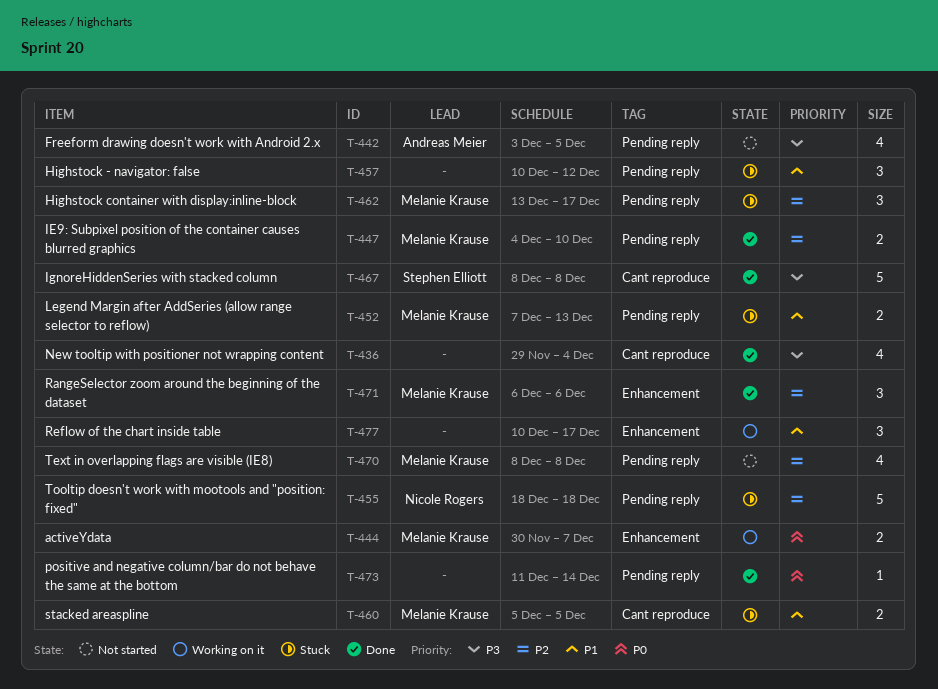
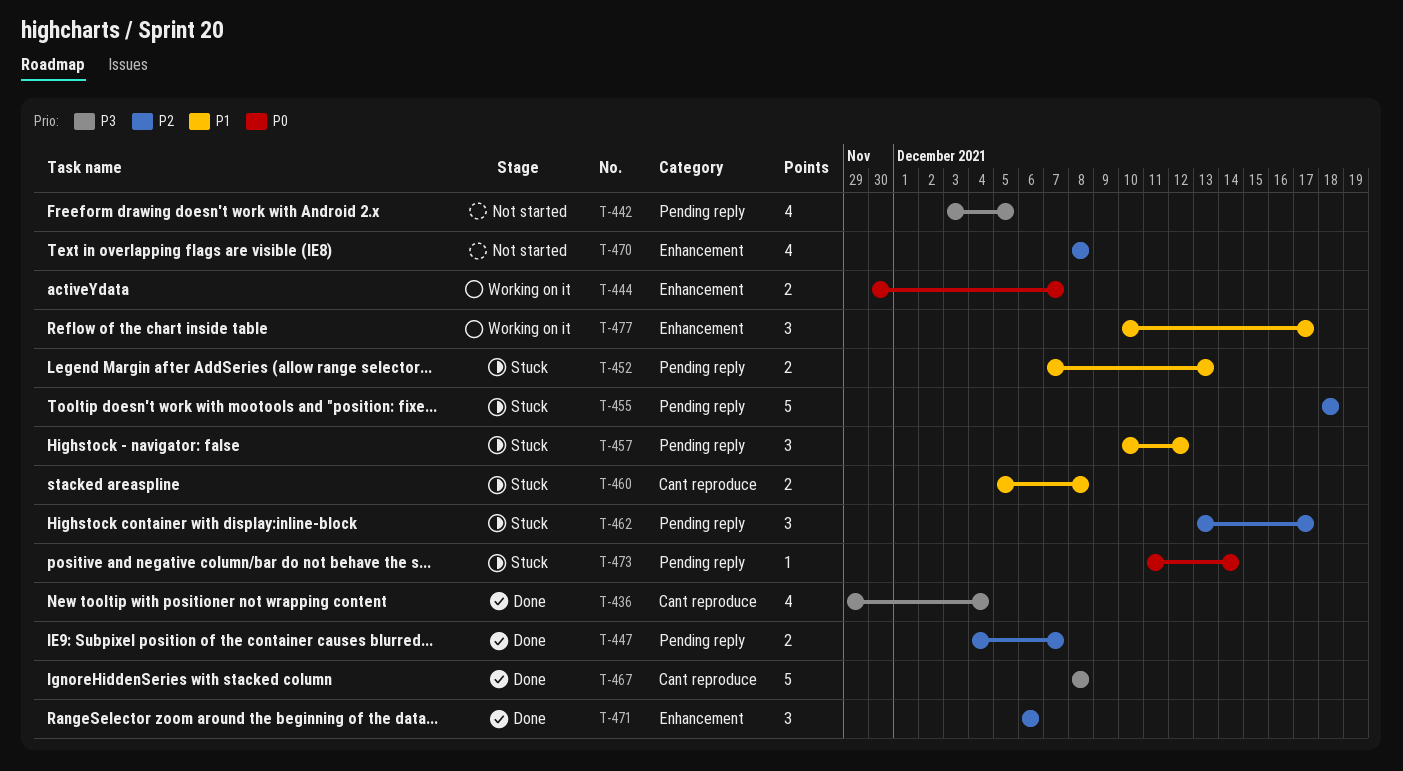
T-447, due: Dec 10 -> Dec 7
T-460, due: Dec 5 -> Dec 8
T-470, label: Pending reply -> Enhancement
T-473, status: Done -> Stuck

